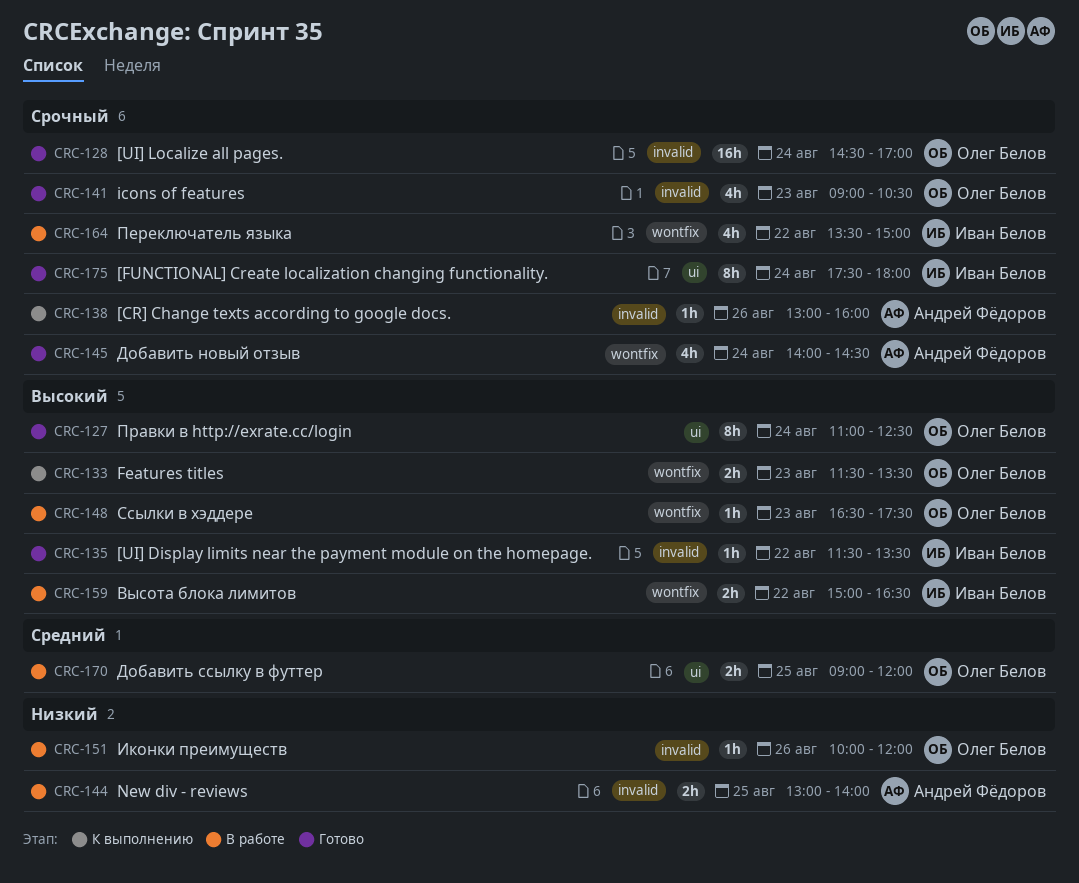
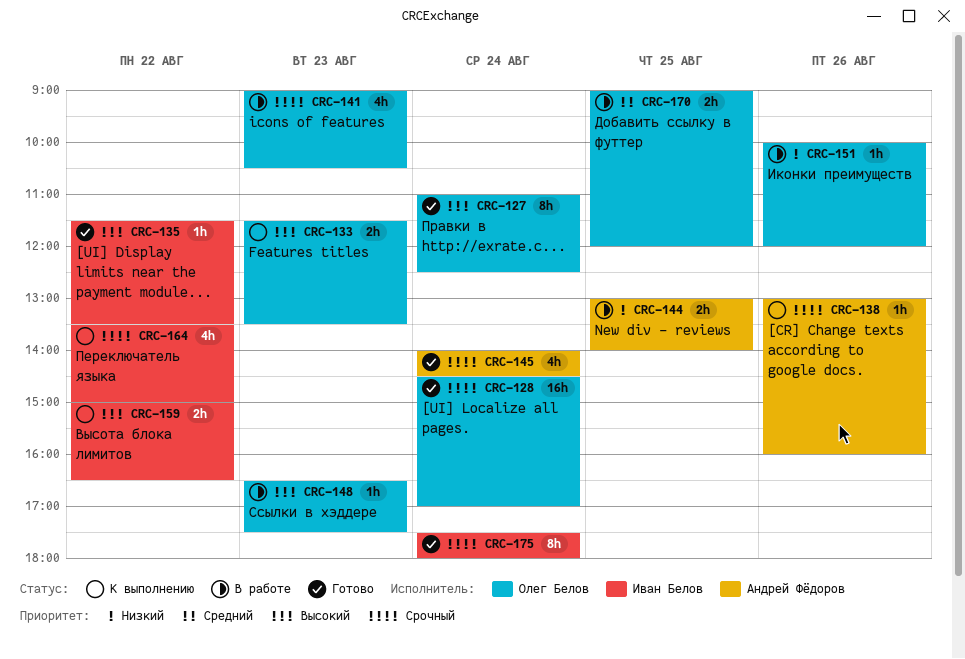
CRC-141, status: Готово -> В работе
CRC-159, status: В работе -> К выполнению
CRC-164, status: В работе -> К выполнению

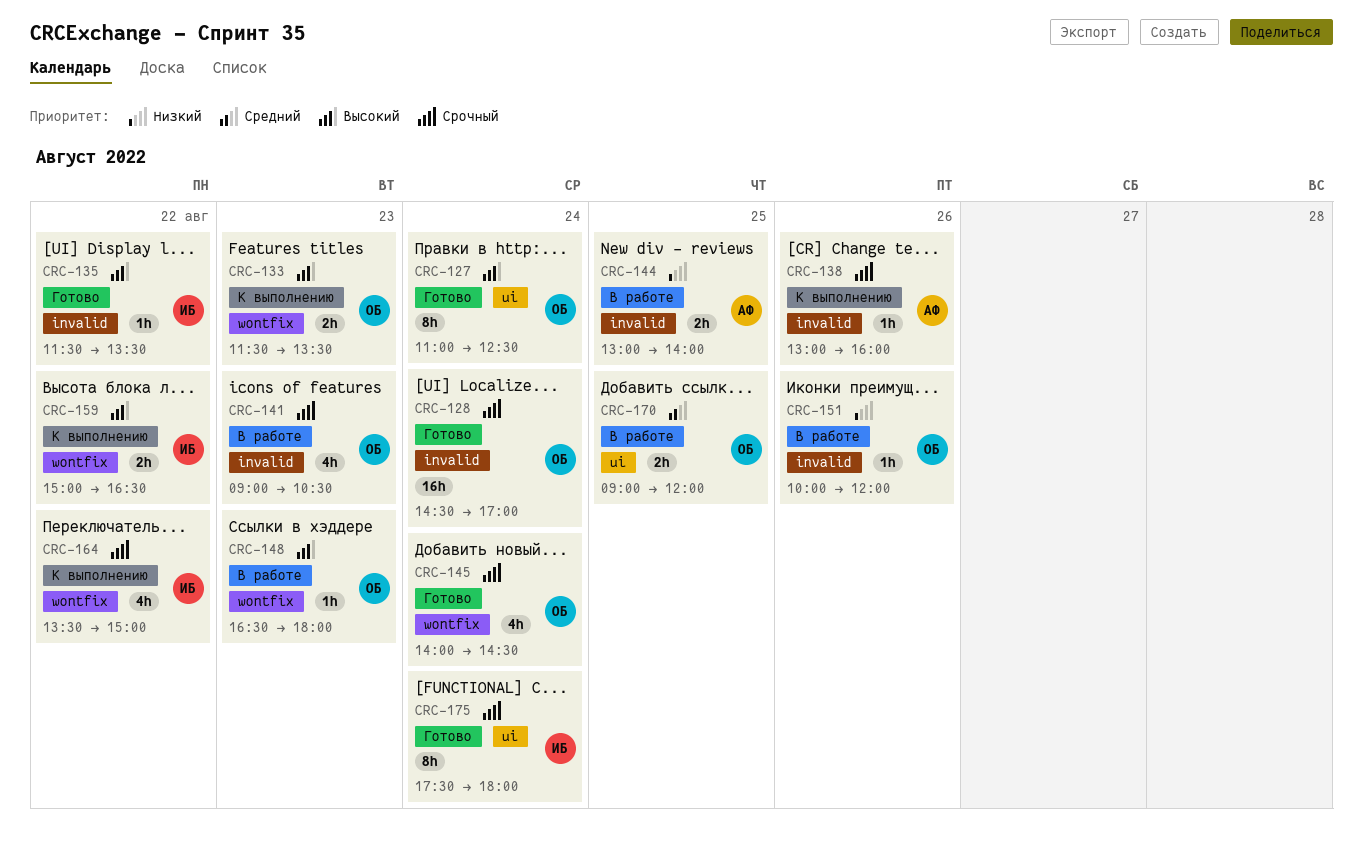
CRC-145, owner: Андрей Фёдоров -> Олег Белов
CRC-148, ends: 17:30 -> 18:00

